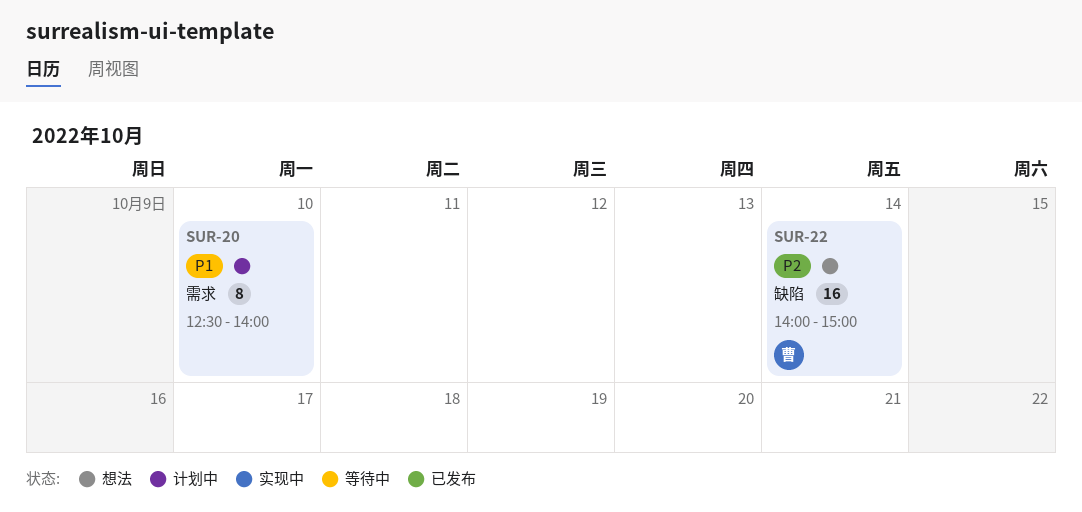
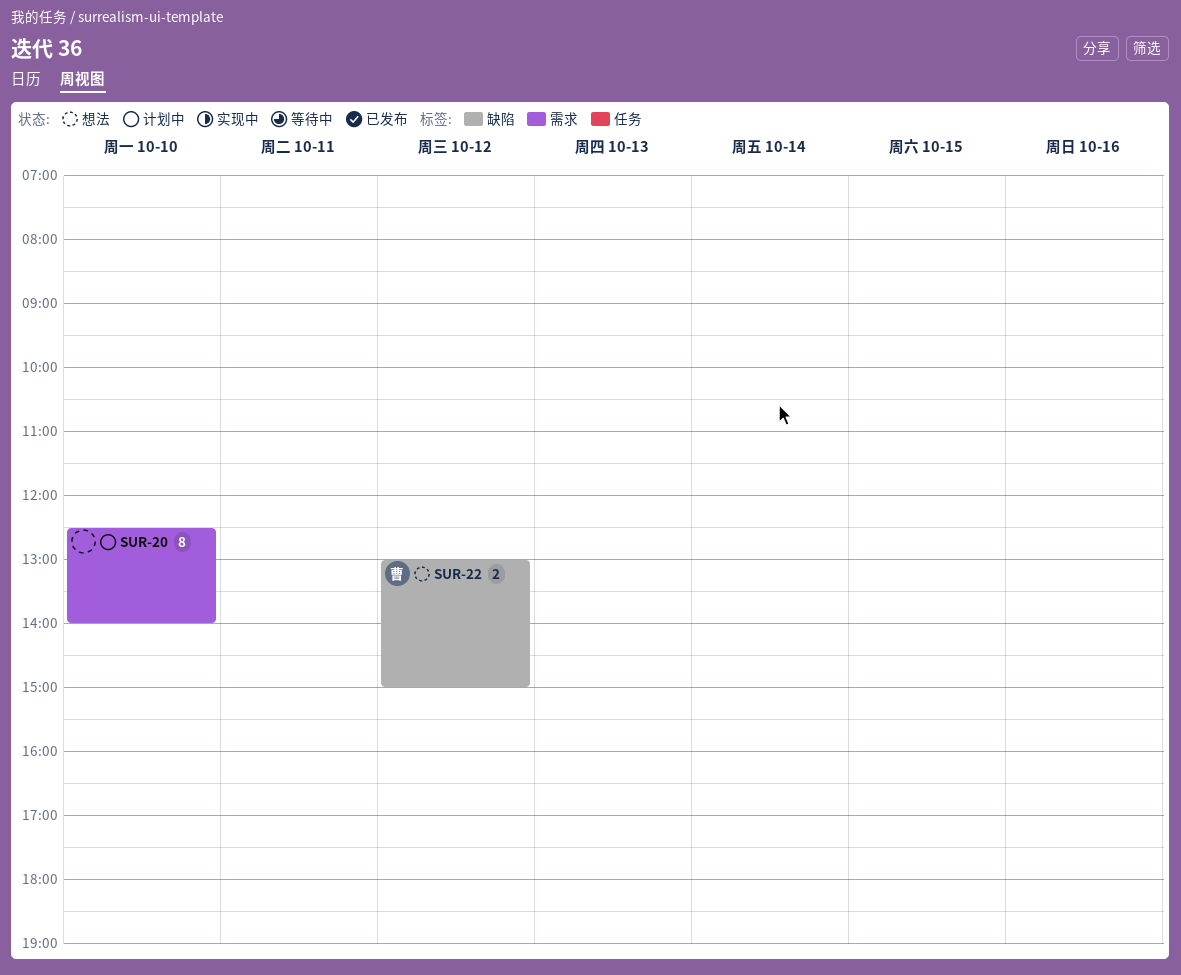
SUR-22, estimate: 16 -> 2
SUR-22, day: Oct 14 -> Oct 12
SUR-22, begins: 14:00 -> 13:00

